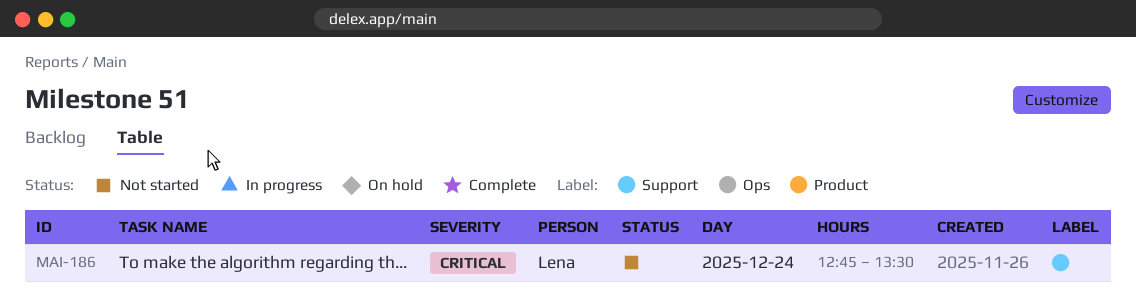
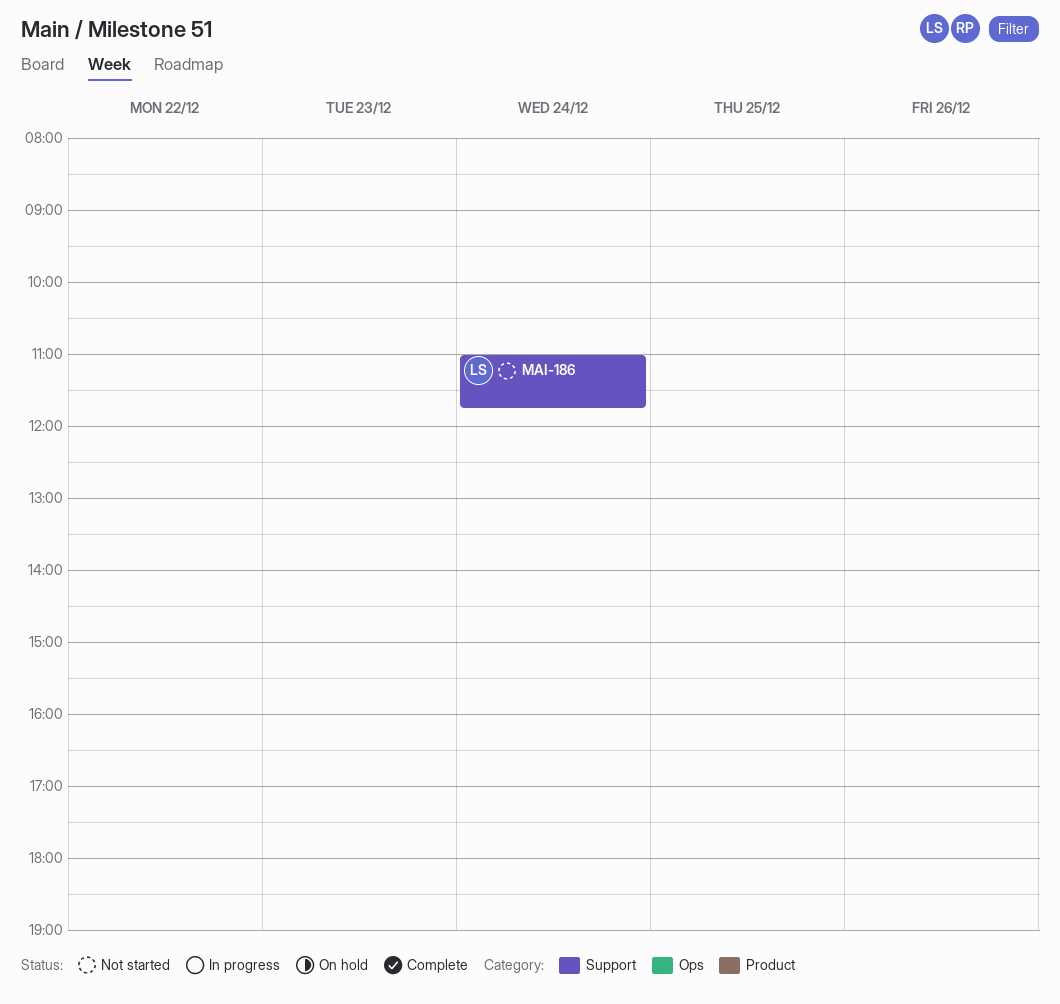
MAI-186, begins: 12:45 -> 11:00
MAI-186, ends: 13:30 -> 11:45

